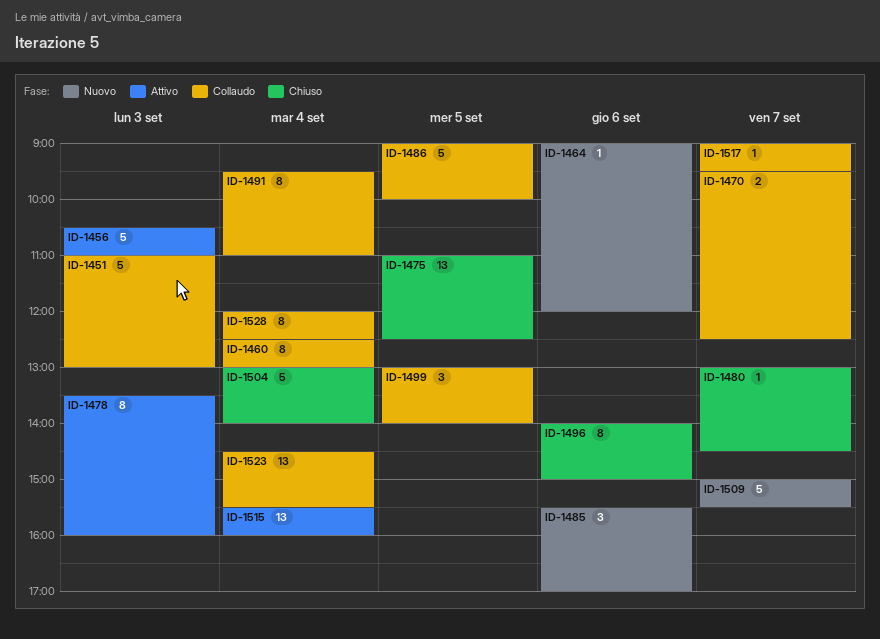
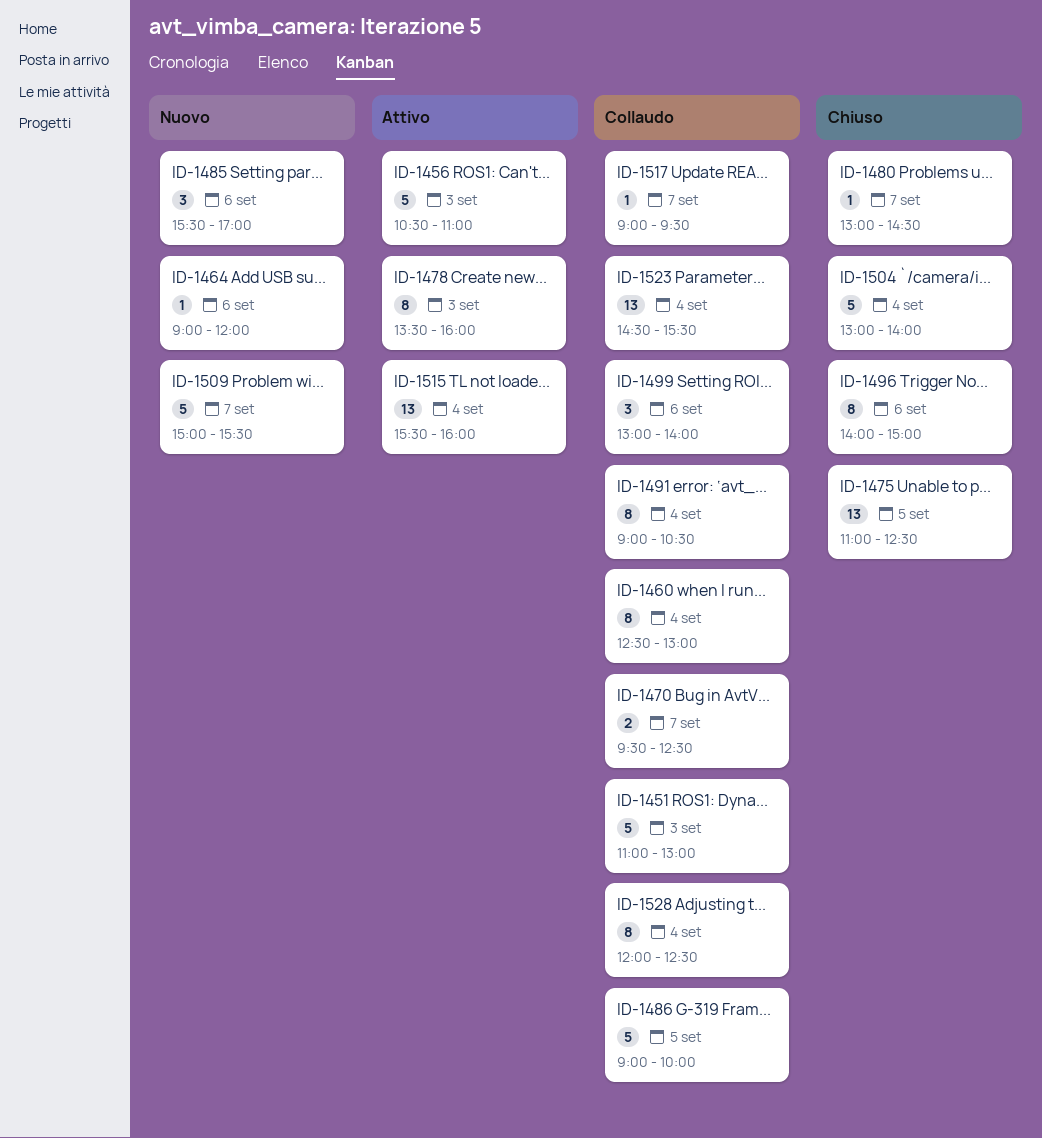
ID-1491, begins: 09:30 -> 09:00
ID-1491, ends: 11:00 -> 10:30
ID-1499, day: Sep 5 -> Sep 6

